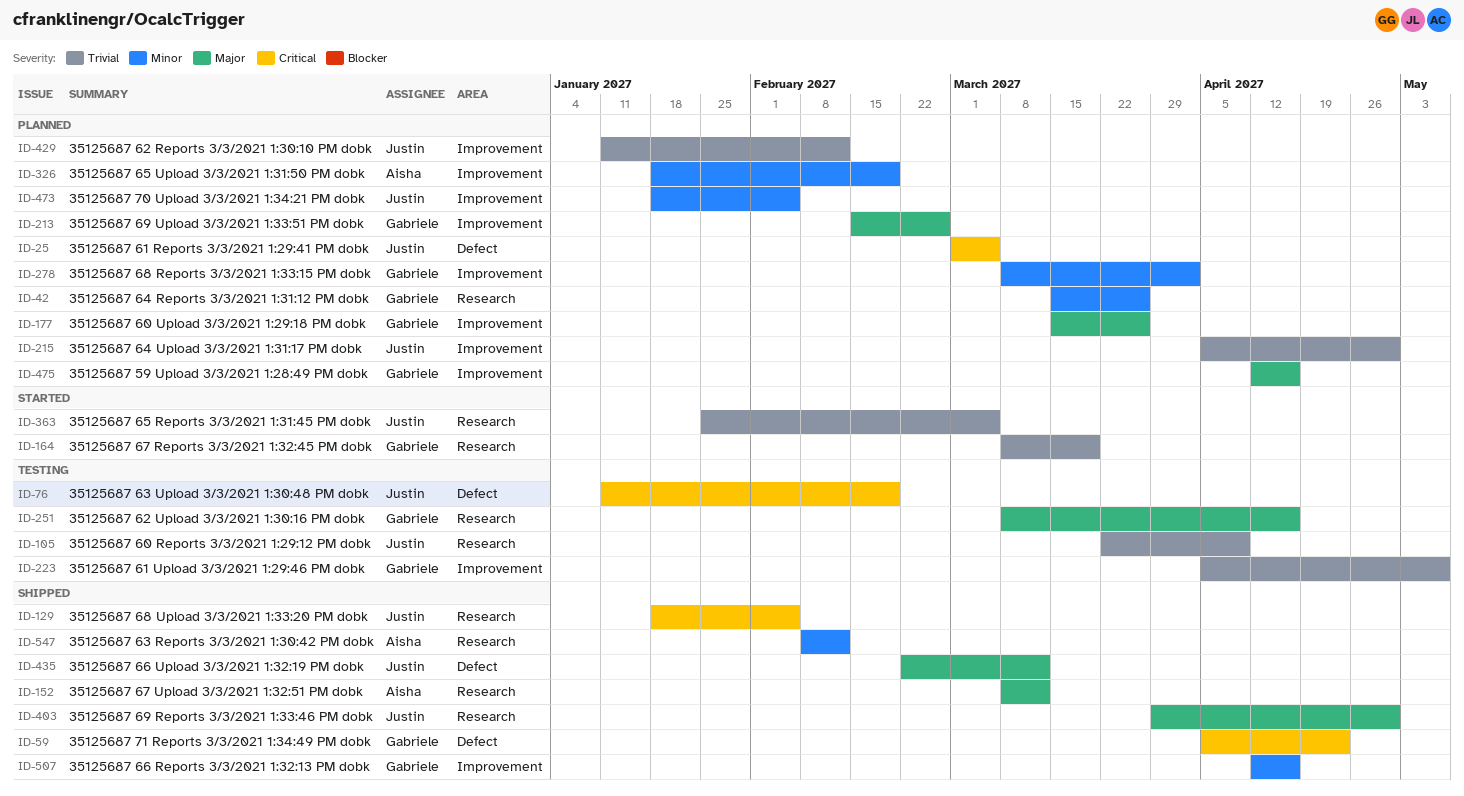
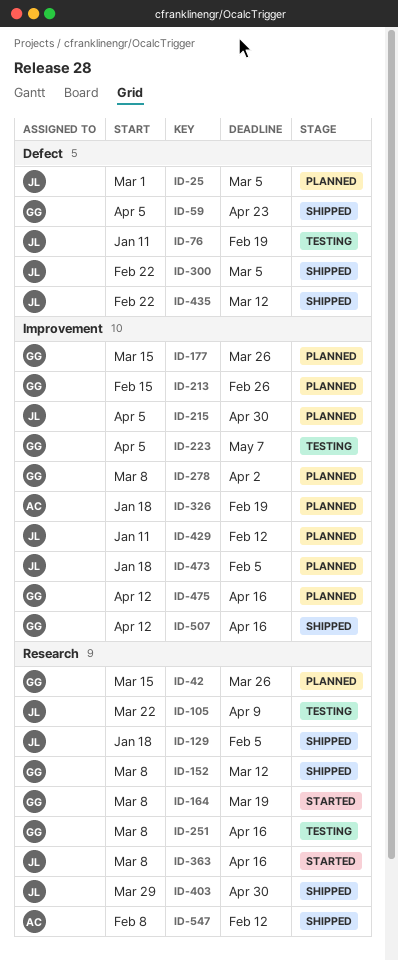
ID-152, owner: Aisha -> Gabriele
ID-300: none -> present
ID-363, start: Jan 25 -> Mar 8
ID-363, due: Mar 5 -> Apr 16

